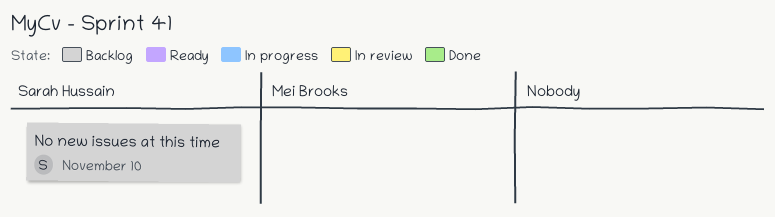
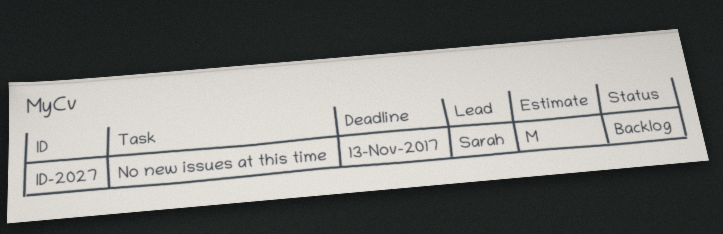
No new issues at this time, estimate: S -> M
No new issues at this time, due: Nov 10 -> Nov 13

